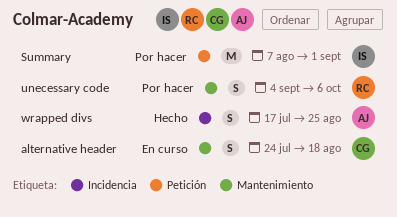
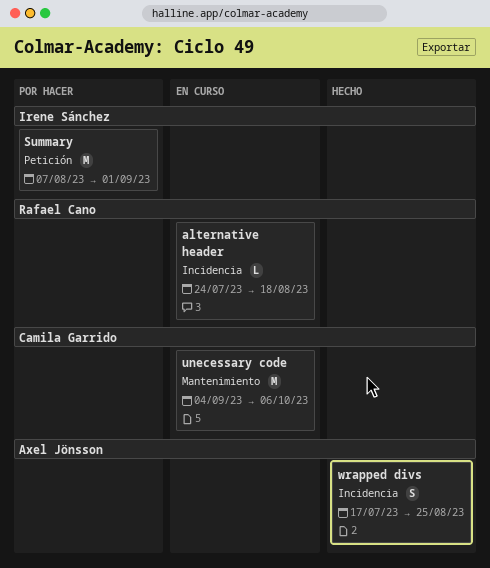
alternative header, owner: Camila Garrido -> Rafael Cano
alternative header, label: Mantenimiento -> Incidencia
alternative header, estimate: S -> L
unecessary code, status: Por hacer -> En curso
unecessary code, owner: Rafael Cano -> Camila Garrido
unecessary code, estimate: S -> M

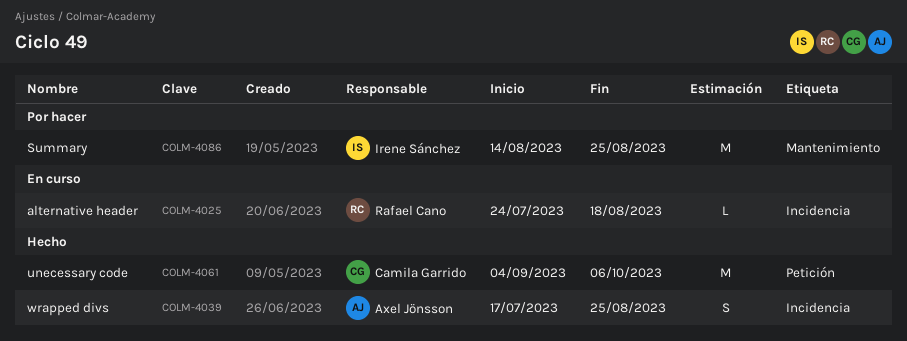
Summary, label: Petición -> Mantenimiento
Summary, start: Aug 7 -> Aug 14
Summary, due: Sep 1 -> Aug 25
unecessary code, status: En curso -> Hecho
unecessary code, label: Mantenimiento -> Petición

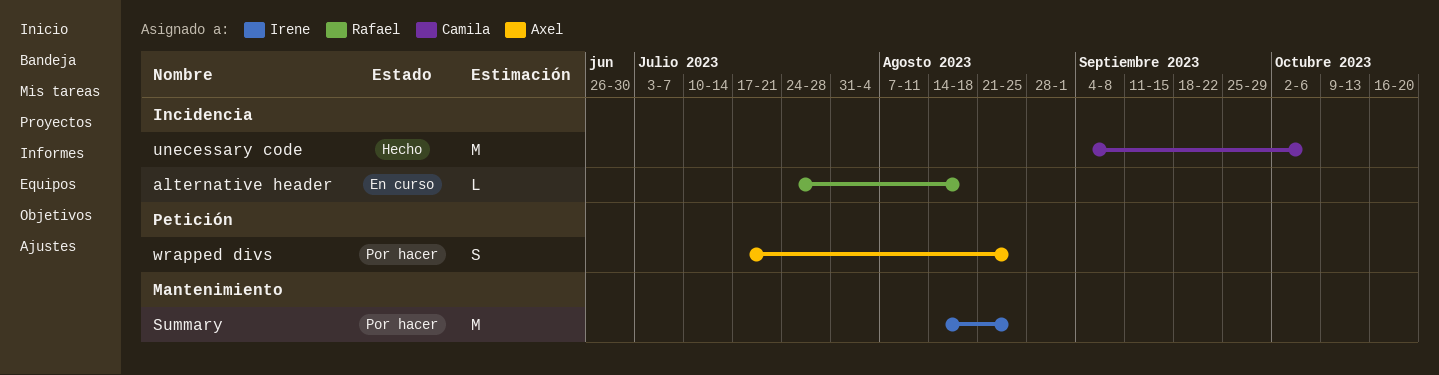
unecessary code, label: Petición -> Incidencia
wrapped divs, status: Hecho -> Por hacer
wrapped divs, label: Incidencia -> Petición

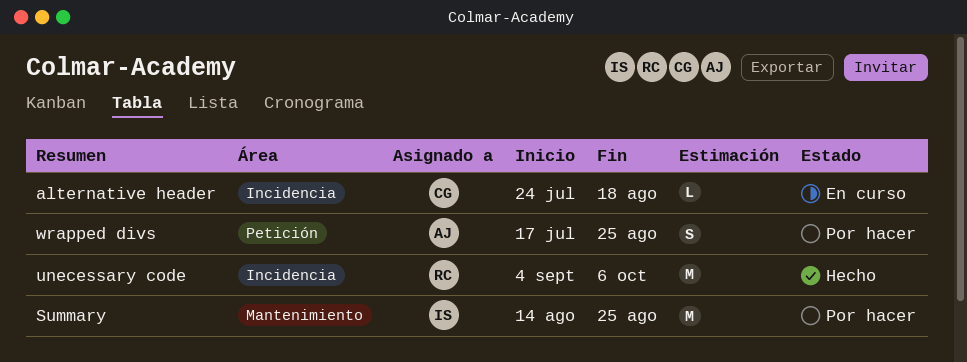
alternative header, owner: Rafael -> Camila
unecessary code, owner: Camila -> Rafael

